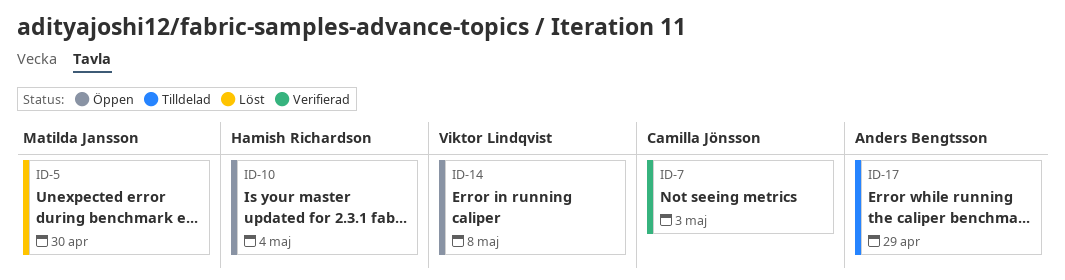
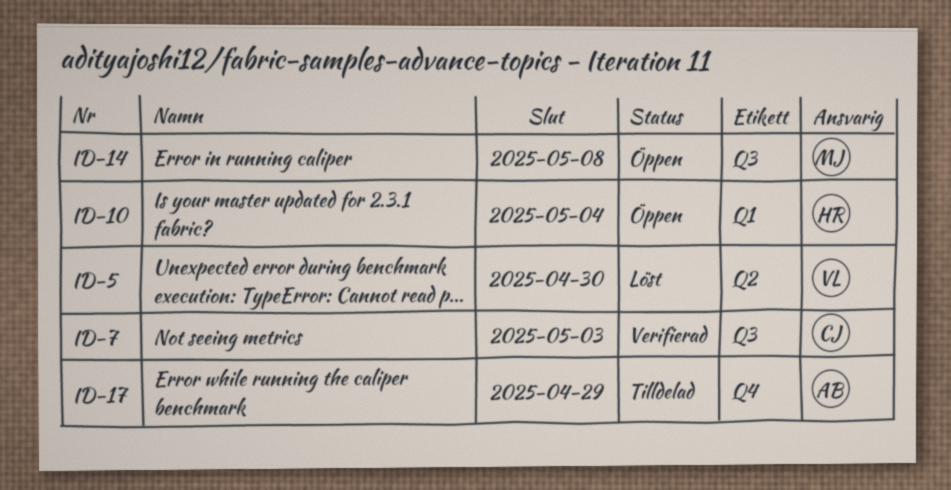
ID-5, owner: Matilda Jansson -> Viktor Lindqvist
ID-14, owner: Viktor Lindqvist -> Matilda Jansson

